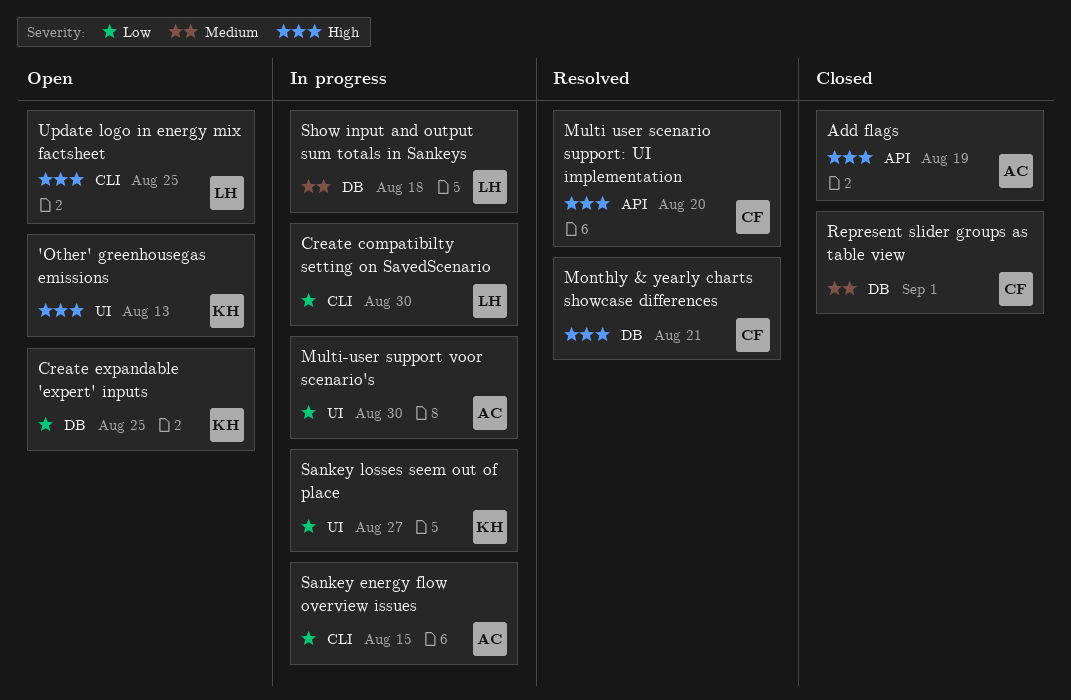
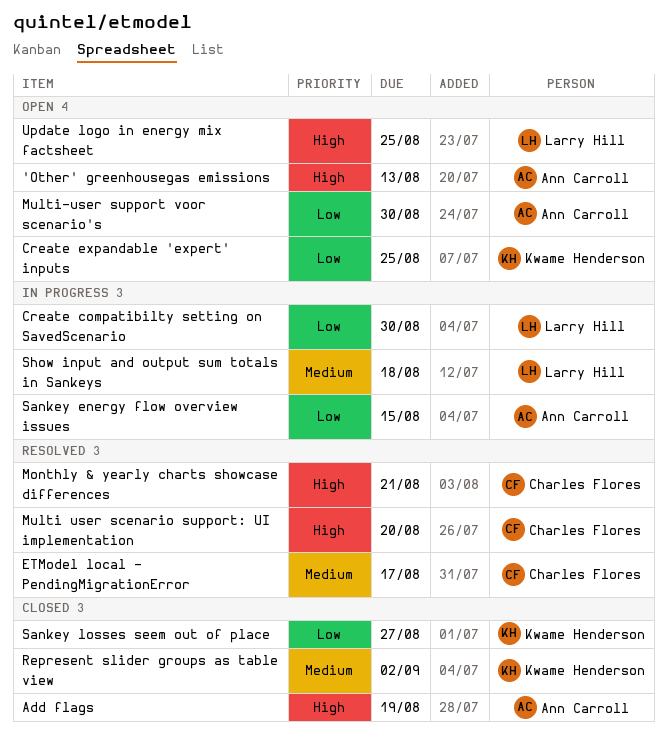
'Other' greenhousegas emissions, owner: Kwame Henderson -> Ann Carroll
ETModel local - PendingMigrationError: none -> present
Multi-user support voor scenario's, status: In progress -> Open
Represent slider groups as table view, owner: Charles Flores -> Kwame Henderson
Represent slider groups as table view, due: Sep 1 -> Sep 2
Sankey losses seem out of place, status: In progress -> Closed

